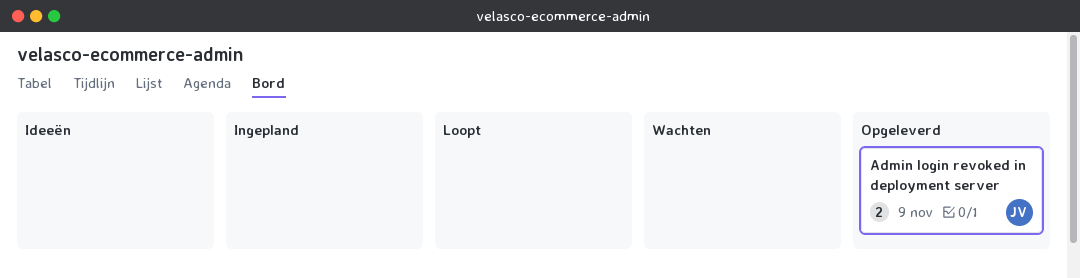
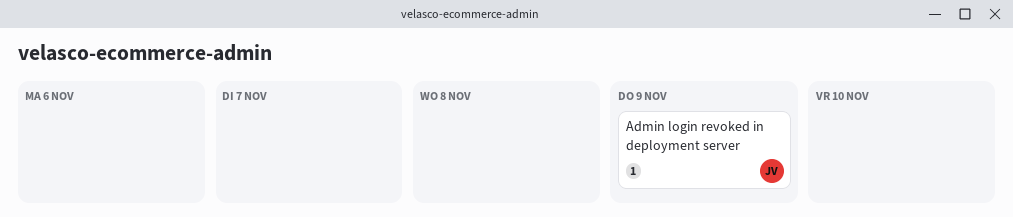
Admin login revoked in deployment server, estimate: 2 -> 1

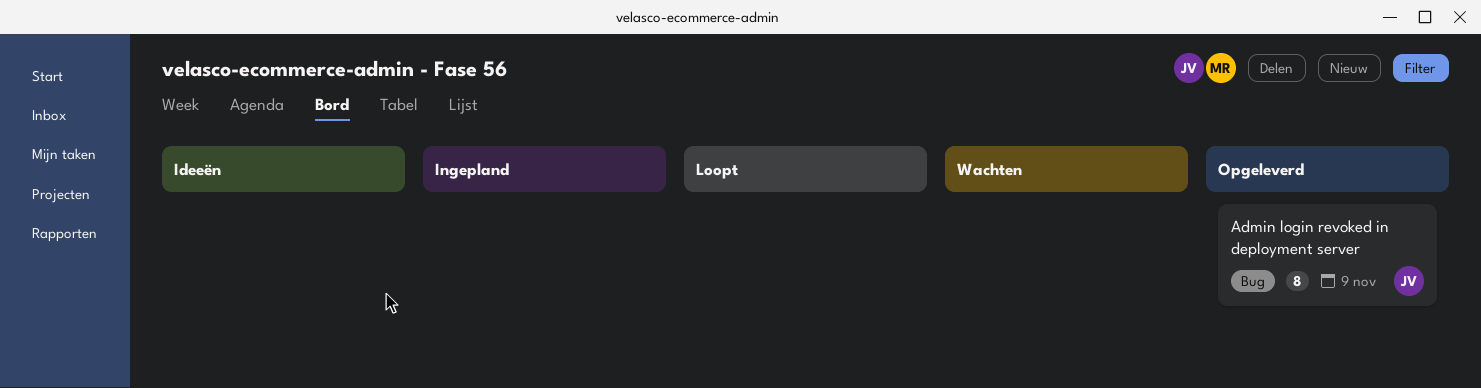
Admin login revoked in deployment server, estimate: 1 -> 8

